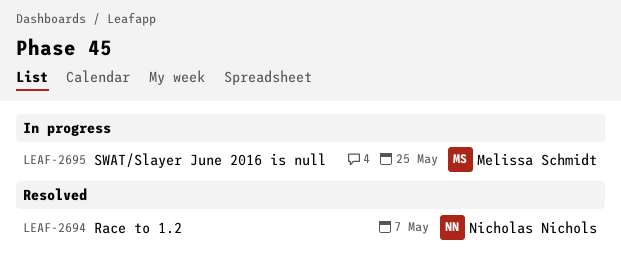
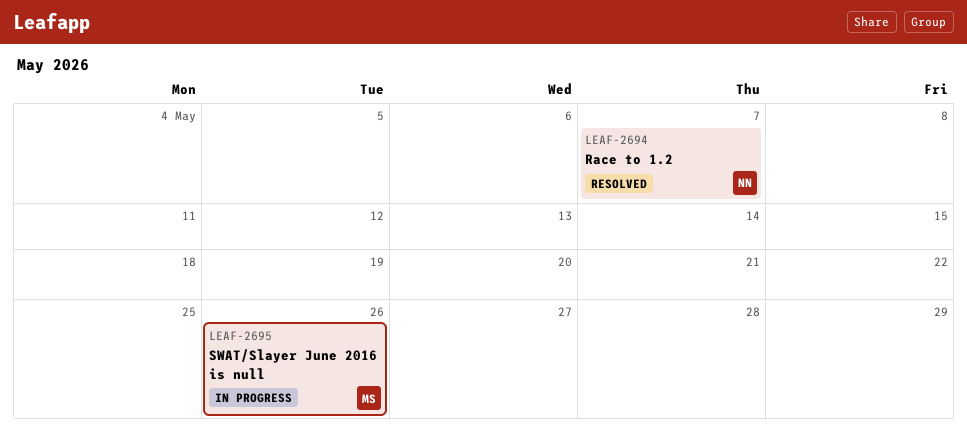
LEAF-2695, due: May 25 -> May 26

